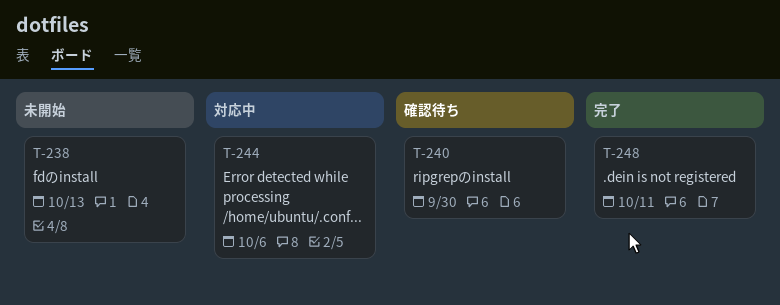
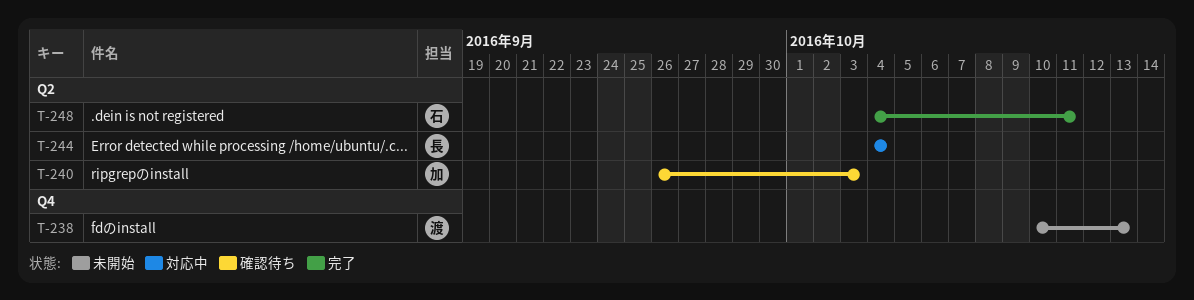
T-240, due: Sep 30 -> Oct 3
T-244, due: Oct 6 -> Oct 4

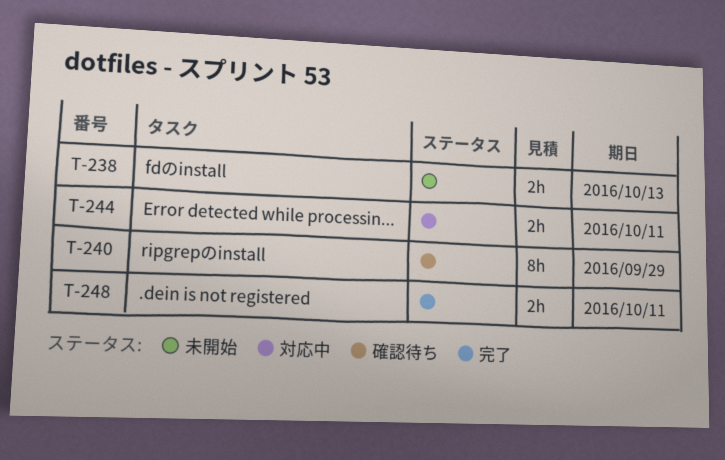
T-240, due: Oct 3 -> Sep 29
T-244, due: Oct 4 -> Oct 11

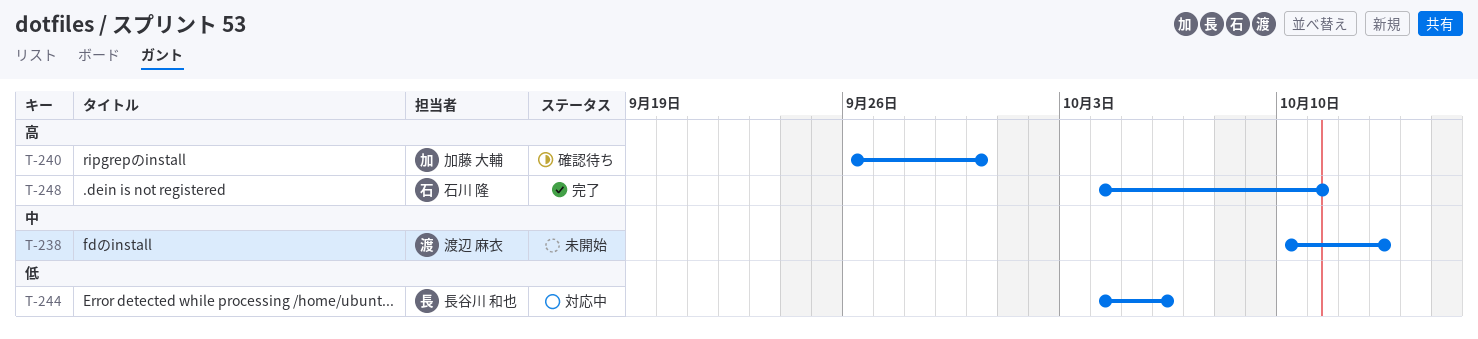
T-240, due: Sep 29 -> Sep 30
T-244, due: Oct 11 -> Oct 6

